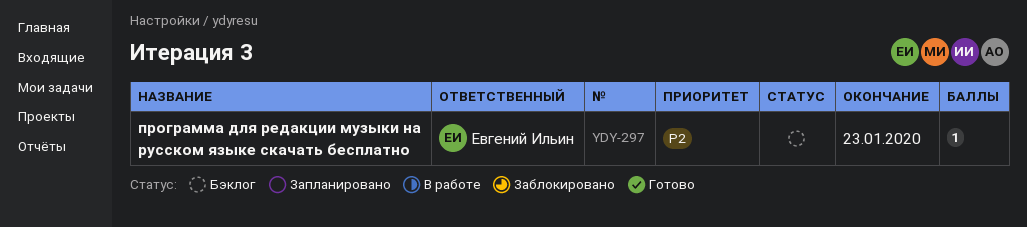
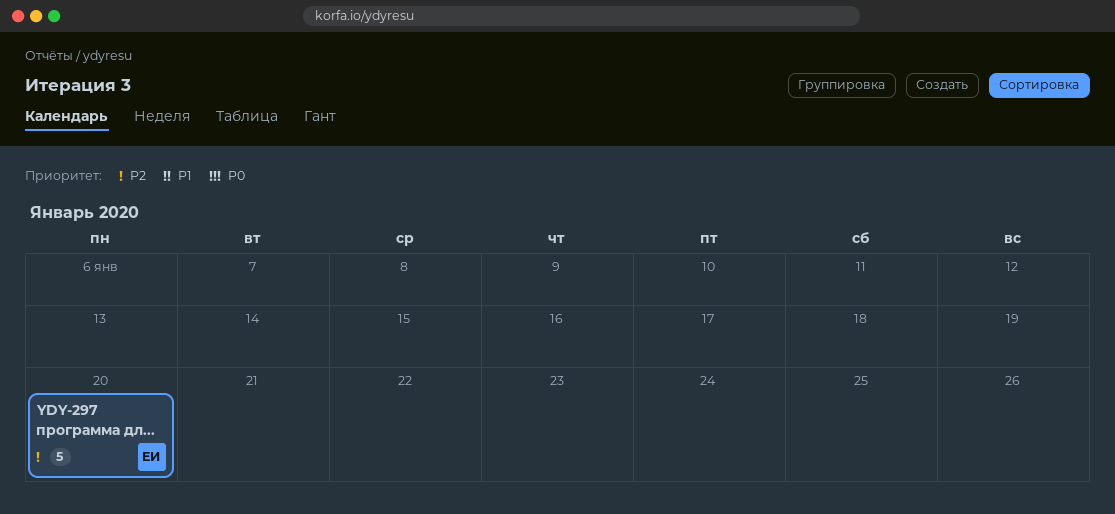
YDY-297, estimate: 1 -> 5
YDY-297, due: Jan 23 -> Jan 20

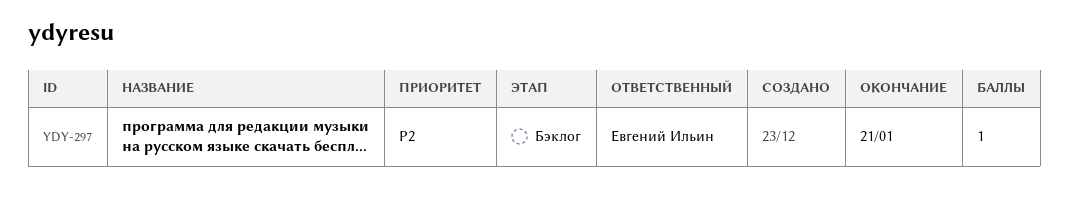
YDY-297, estimate: 5 -> 1
YDY-297, due: Jan 20 -> Jan 21

